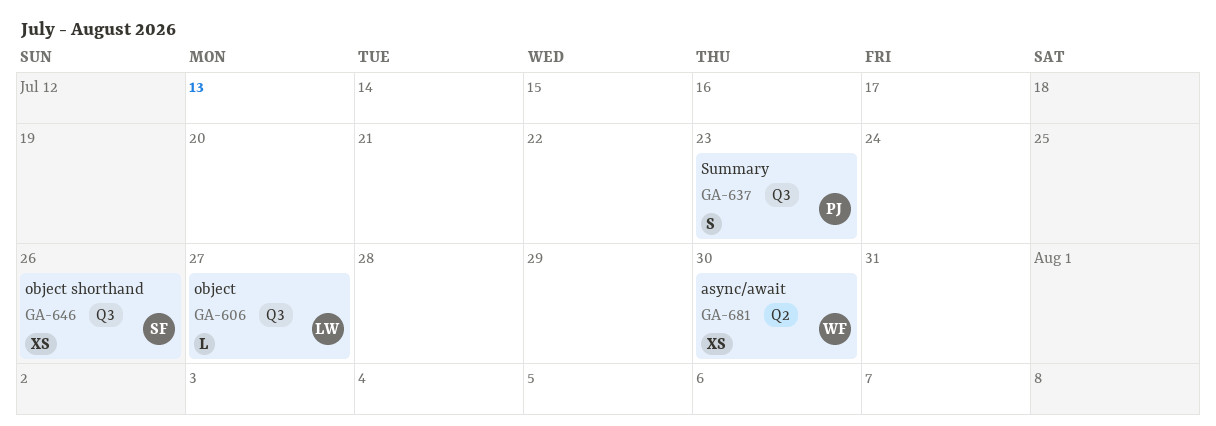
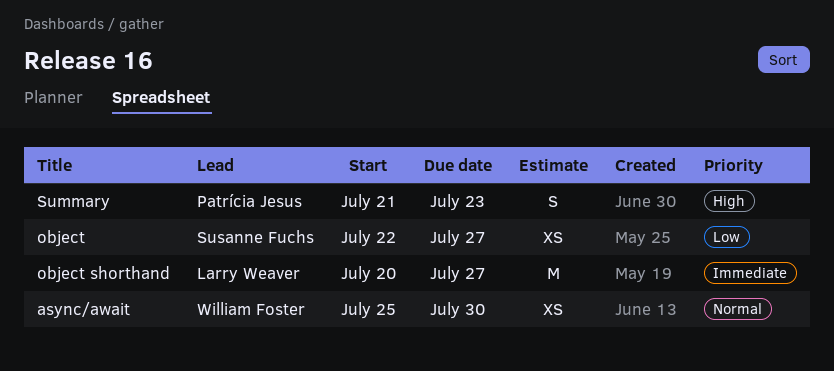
object, owner: Larry Weaver -> Susanne Fuchs
object, estimate: L -> XS
object shorthand, owner: Susanne Fuchs -> Larry Weaver
object shorthand, estimate: XS -> M
object shorthand, due: Jul 26 -> Jul 27

